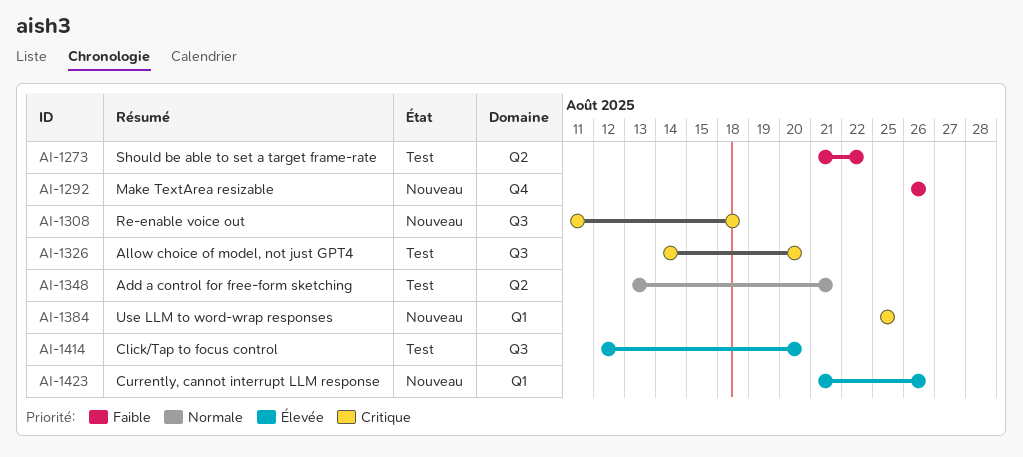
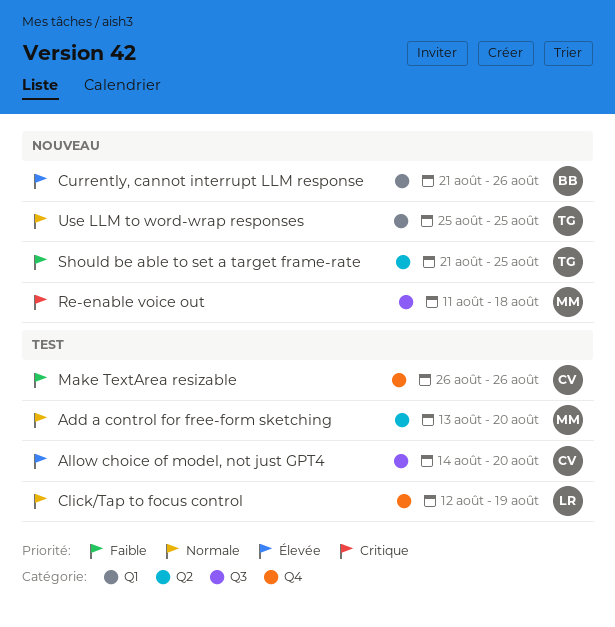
Add a control for free-form sketching, due: Aug 21 -> Aug 20
Allow choice of model, not just GPT4, priority: Critique -> Élevée
Click/Tap to focus control, priority: Élevée -> Normale
Click/Tap to focus control, label: Q3 -> Q4
Click/Tap to focus control, due: Aug 20 -> Aug 19
Make TextArea resizable, status: Nouveau -> Test
Should be able to set a target frame-rate, status: Test -> Nouveau
Should be able to set a target frame-rate, due: Aug 22 -> Aug 25
Use LLM to word-wrap responses, priority: Critique -> Normale

